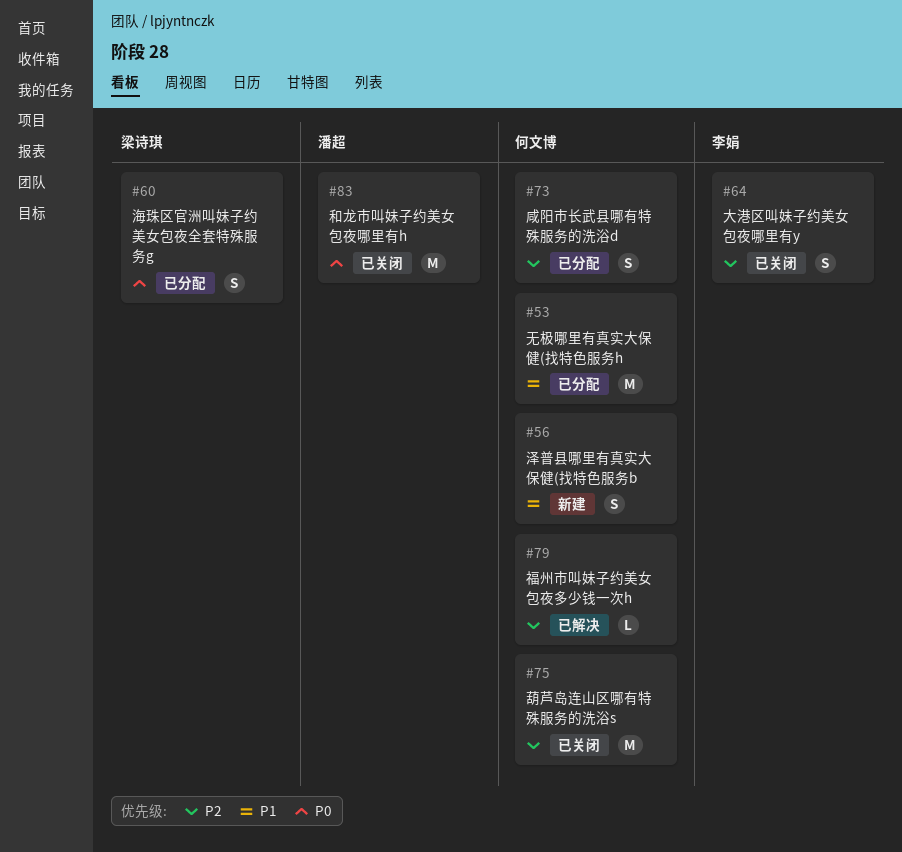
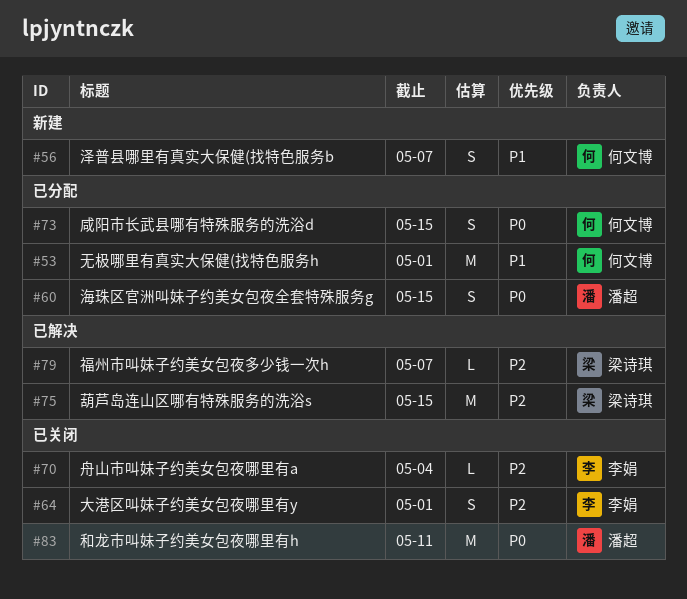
#60, owner: 梁诗琪 -> 潘超
#70: none -> present
#73, priority: P2 -> P0
#75, status: 已关闭 -> 已解决
#75, owner: 何文博 -> 梁诗琪
#79, owner: 何文博 -> 梁诗琪

